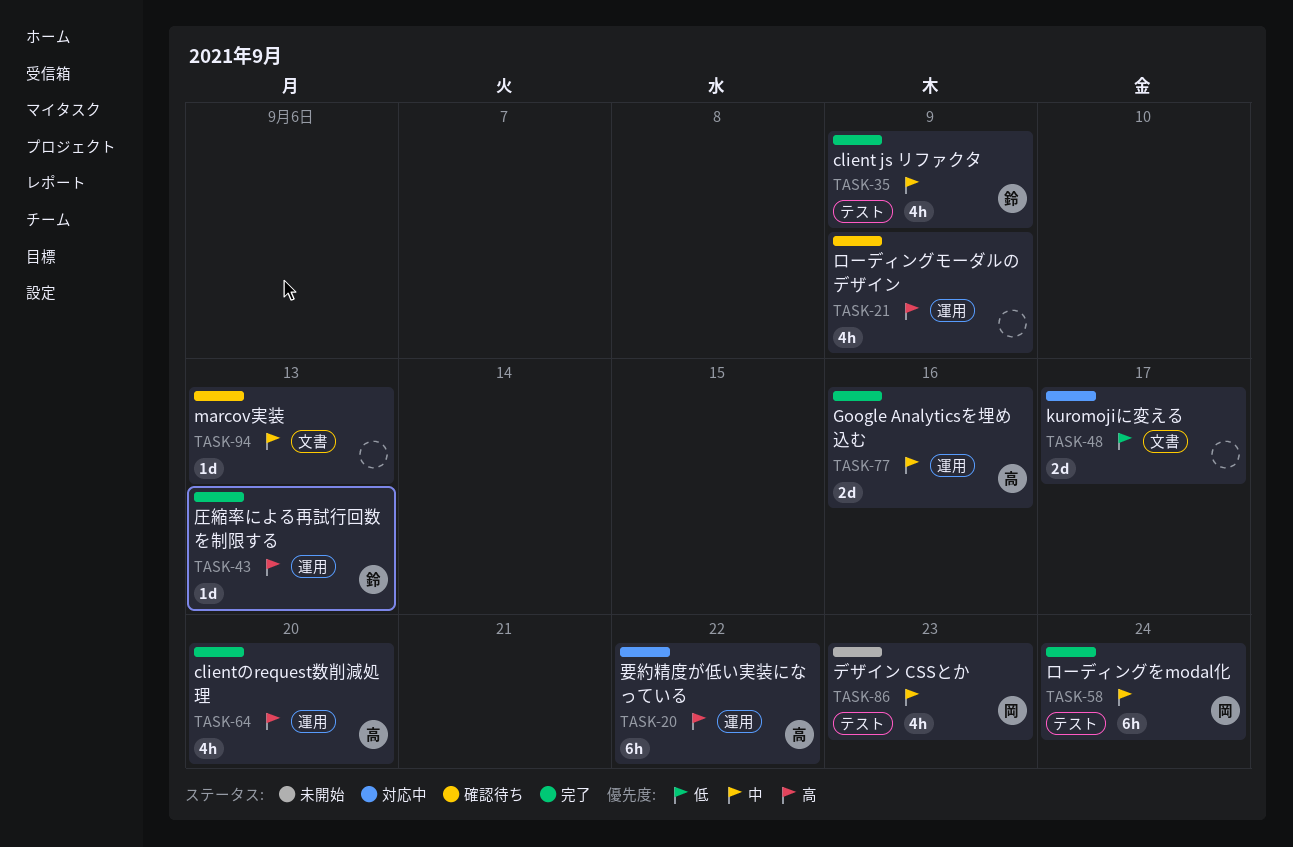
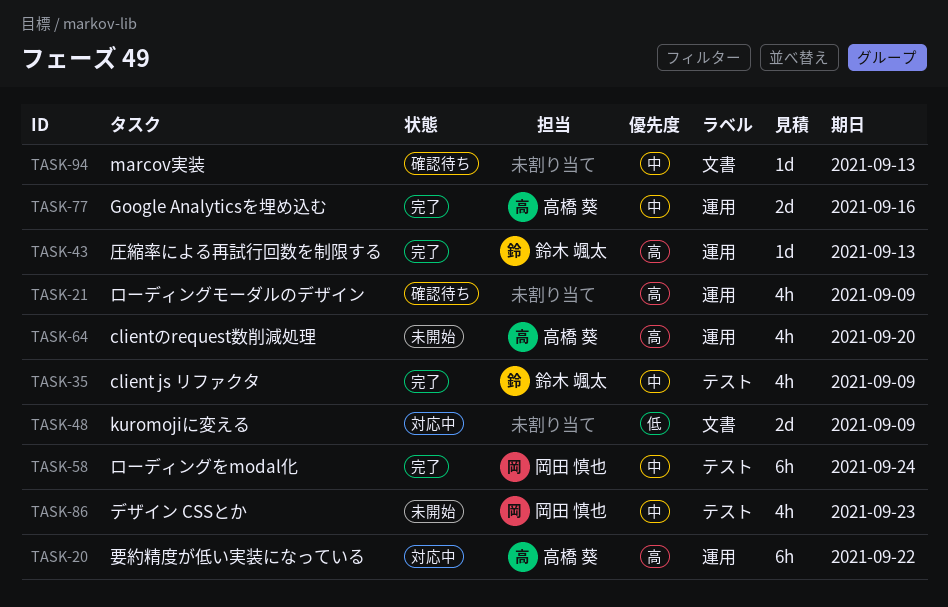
TASK-48, due: Sep 17 -> Sep 9
TASK-64, status: 完了 -> 未開始

